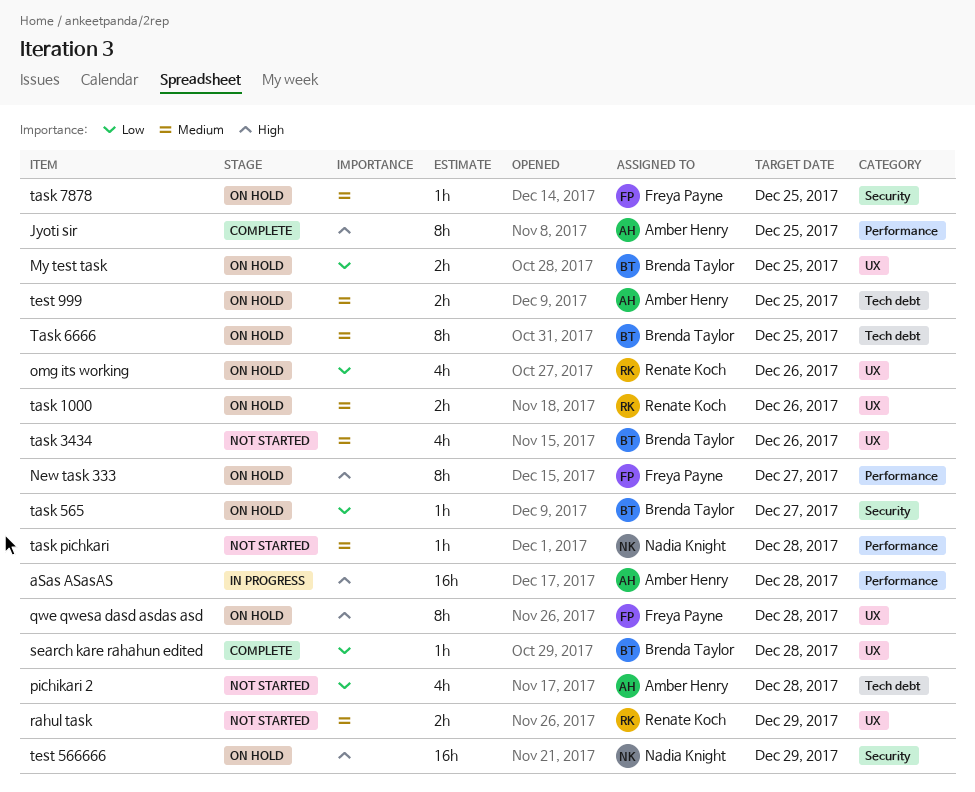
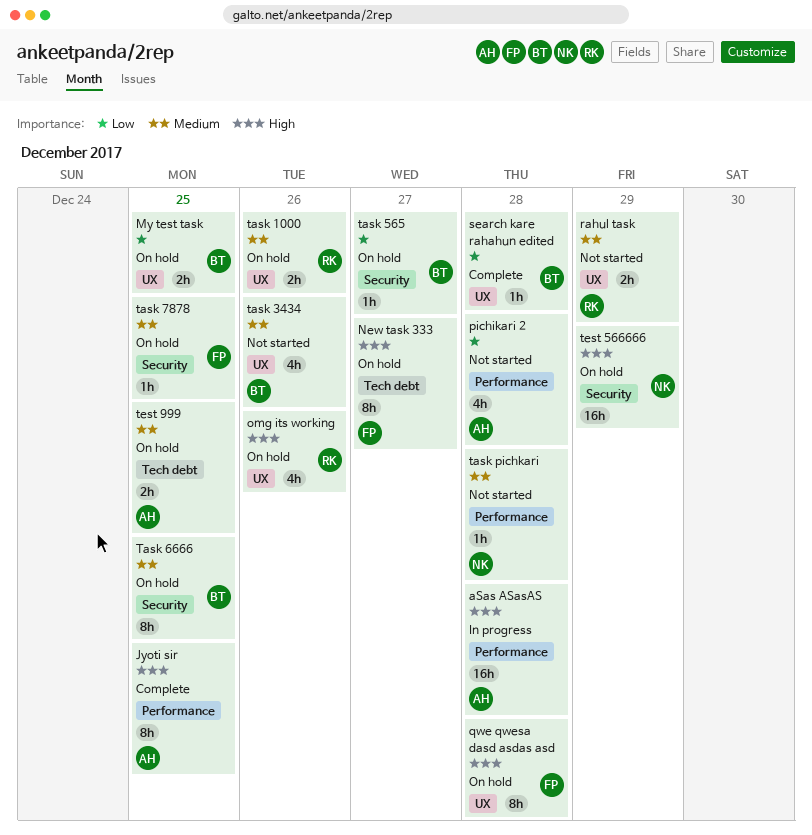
New task 333, label: Performance -> Tech debt
omg its working, priority: Low -> High
pichikari 2, label: Tech debt -> Performance
Task 6666, label: Tech debt -> Security

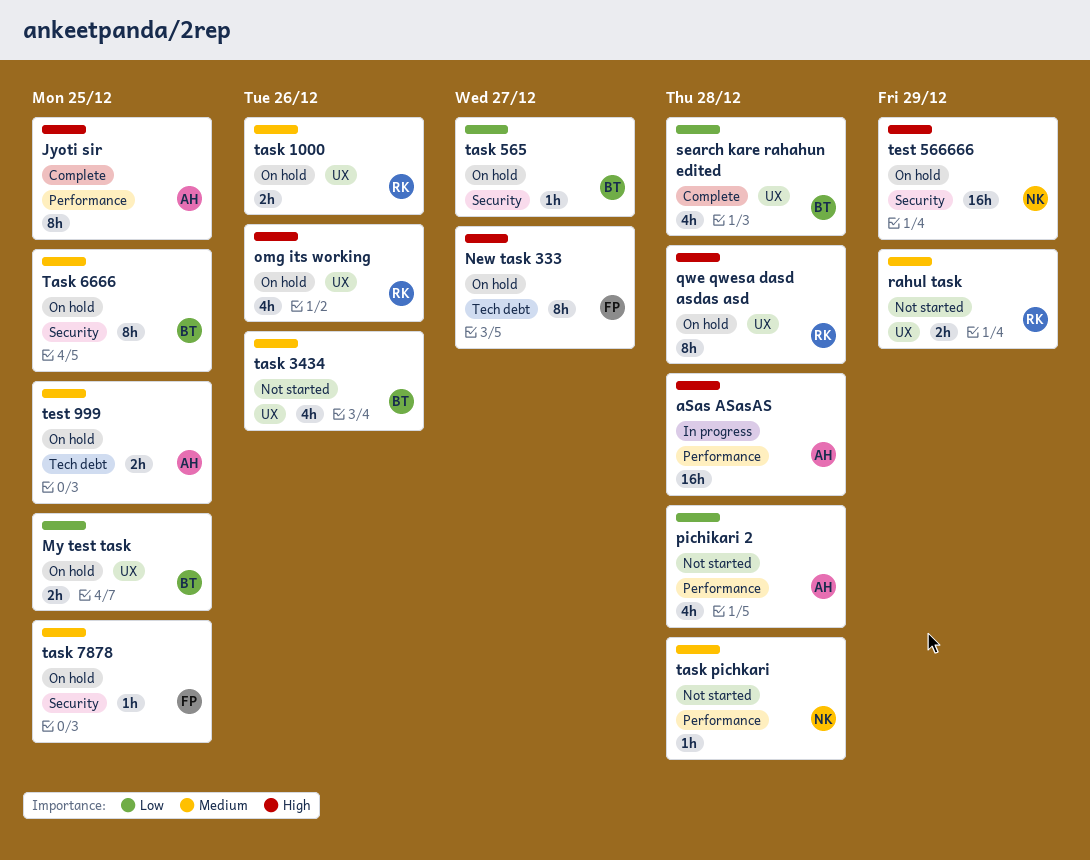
qwe qwesa dasd asdas asd, owner: FP -> RK
search kare rahahun edited, estimate: 1h -> 4h

